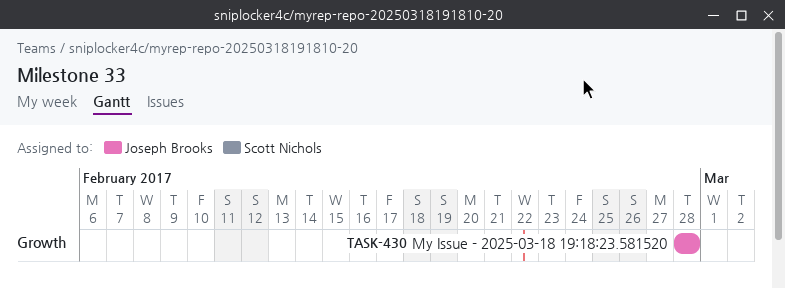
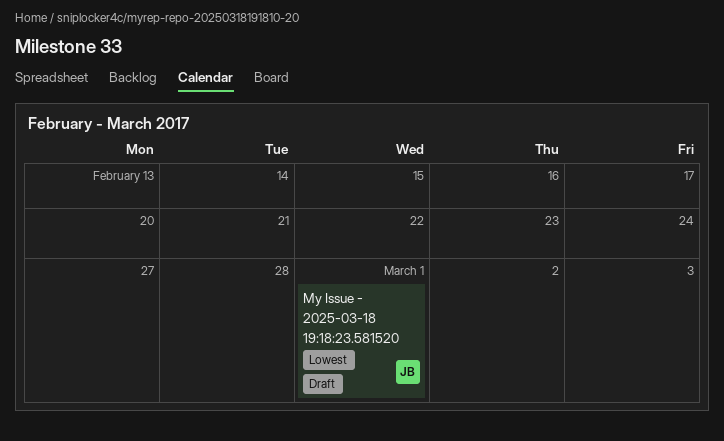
My Issue - 2025-03-18 19:18:23.581520, due: Feb 28 -> Mar 1

